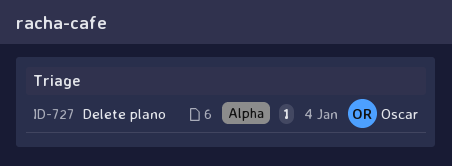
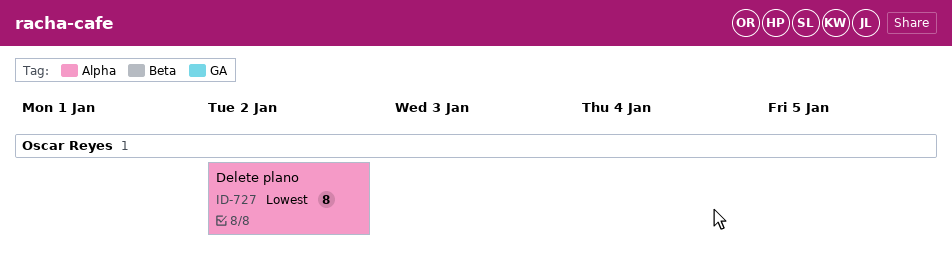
ID-727, estimate: 1 -> 8
ID-727, due: Jan 4 -> Jan 2

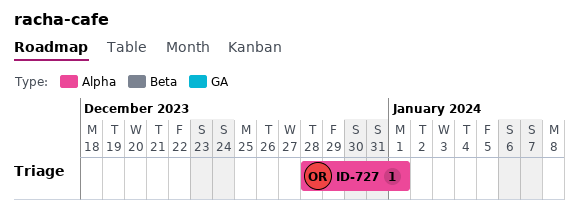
ID-727, estimate: 8 -> 1
ID-727, due: Jan 2 -> Jan 1

